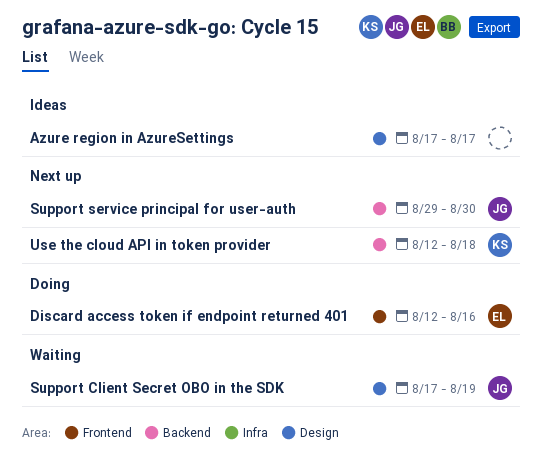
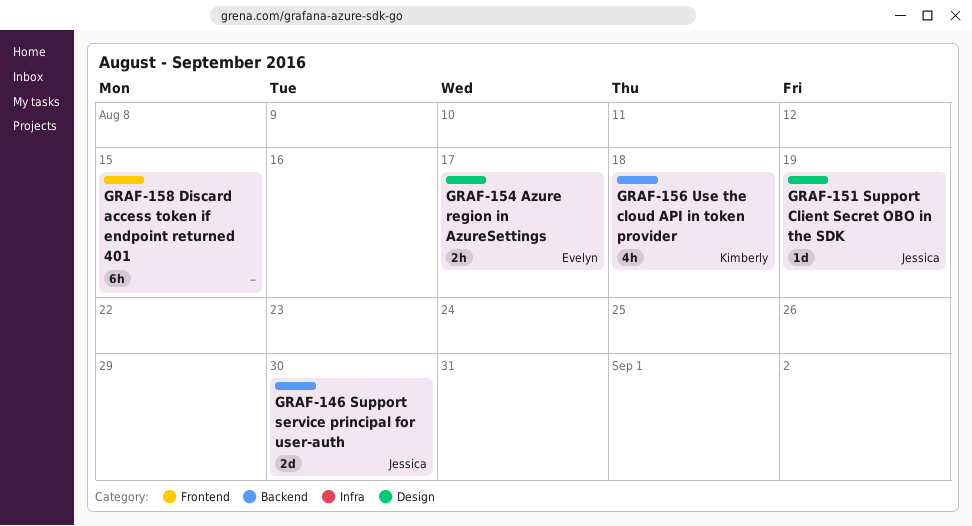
Azure region in AzureSettings, owner: none -> Evelyn
Discard access token if endpoint returned 401, owner: Evelyn -> none
Discard access token if endpoint returned 401, due: Aug 16 -> Aug 15

